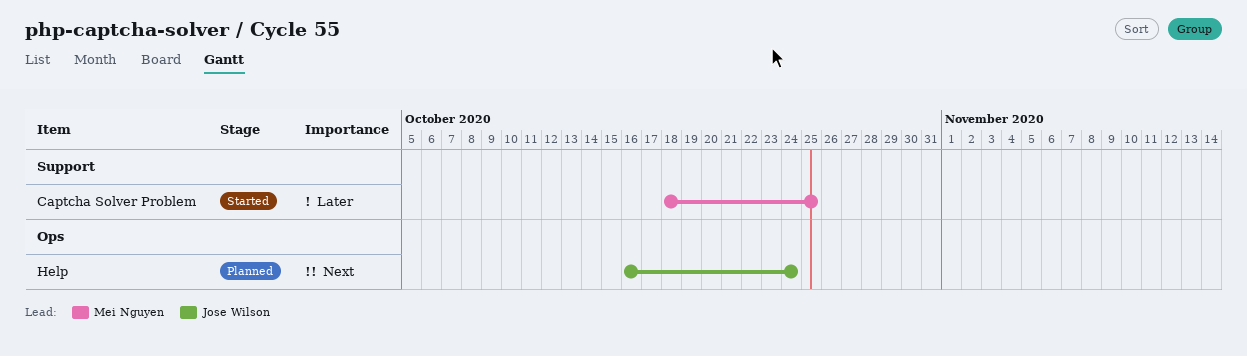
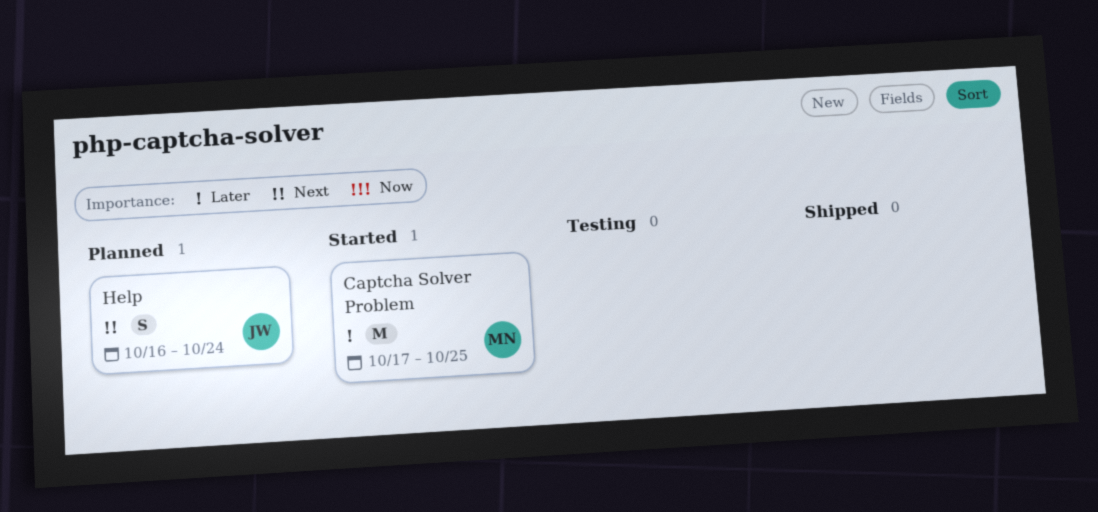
Captcha Solver Problem, start: Oct 18 -> Oct 17

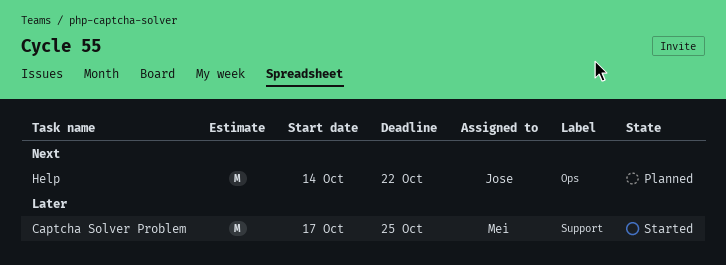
Help, estimate: S -> M
Help, start: Oct 16 -> Oct 14
Help, due: Oct 24 -> Oct 22

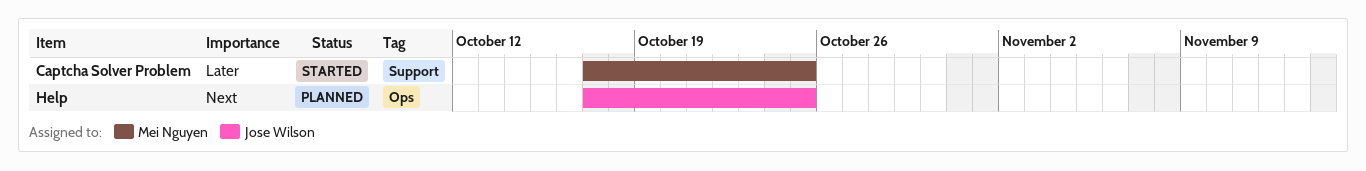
Help, start: Oct 14 -> Oct 17
Help, due: Oct 22 -> Oct 25

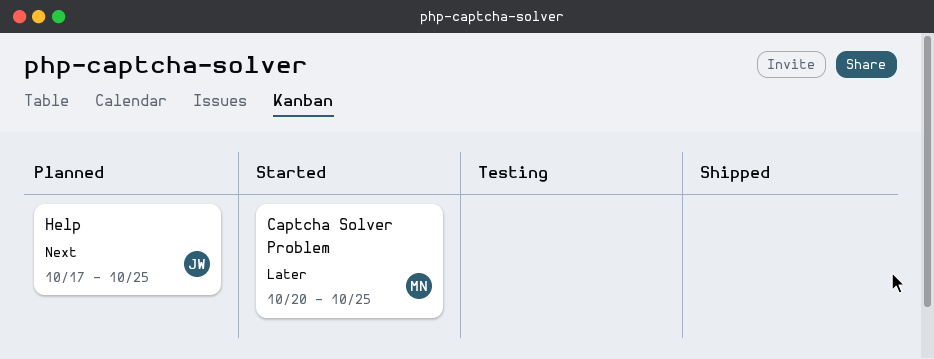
Captcha Solver Problem, start: Oct 17 -> Oct 20

